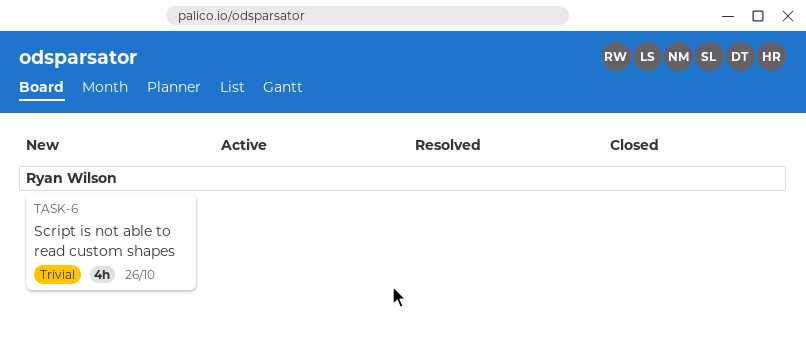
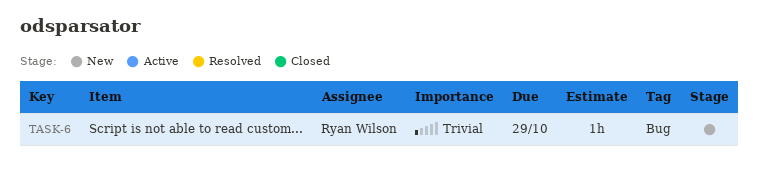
TASK-6, estimate: 4h -> 1h
TASK-6, due: Oct 26 -> Oct 29

